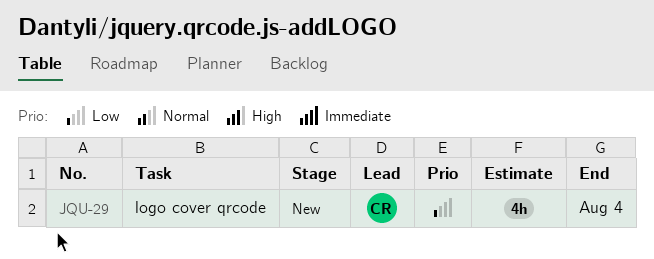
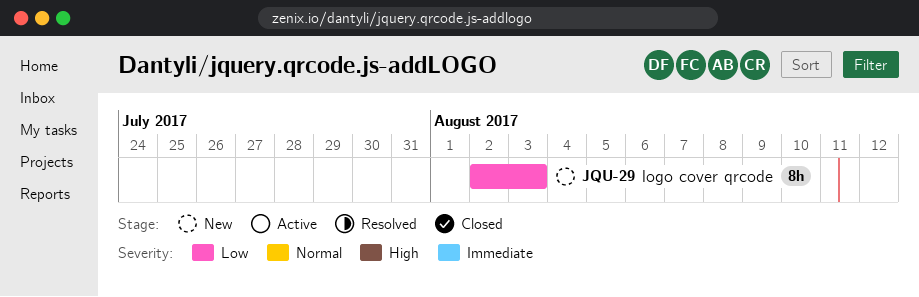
JQU-29, estimate: 4h -> 8h
JQU-29, due: Aug 4 -> Aug 3

